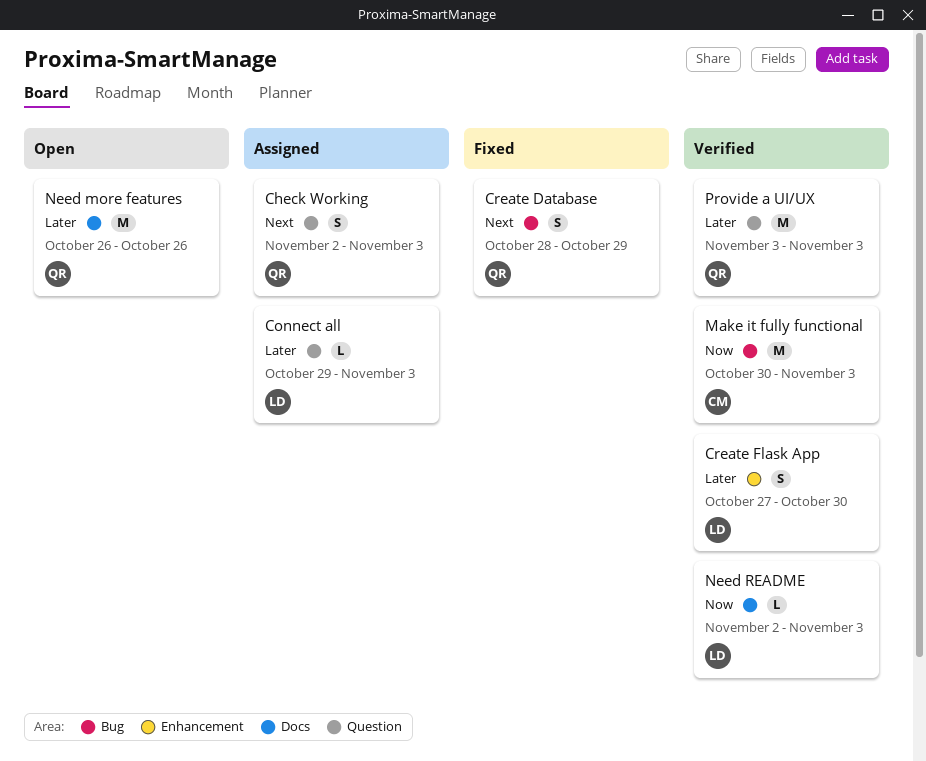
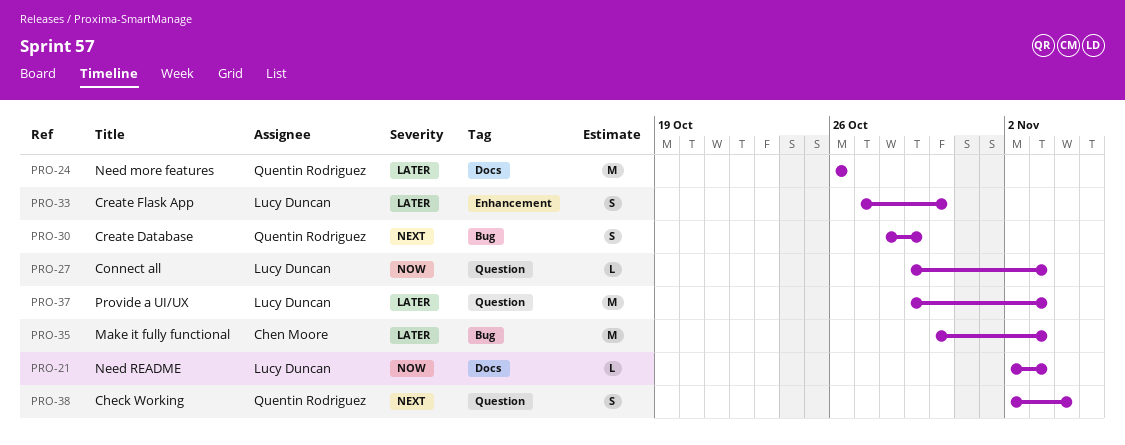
Check Working, due: Nov 3 -> Nov 4
Connect all, priority: Later -> Now
Make it fully functional, priority: Now -> Later
Provide a UI/UX, owner: Quentin Rodriguez -> Lucy Duncan
Provide a UI/UX, start: Nov 3 -> Oct 29

